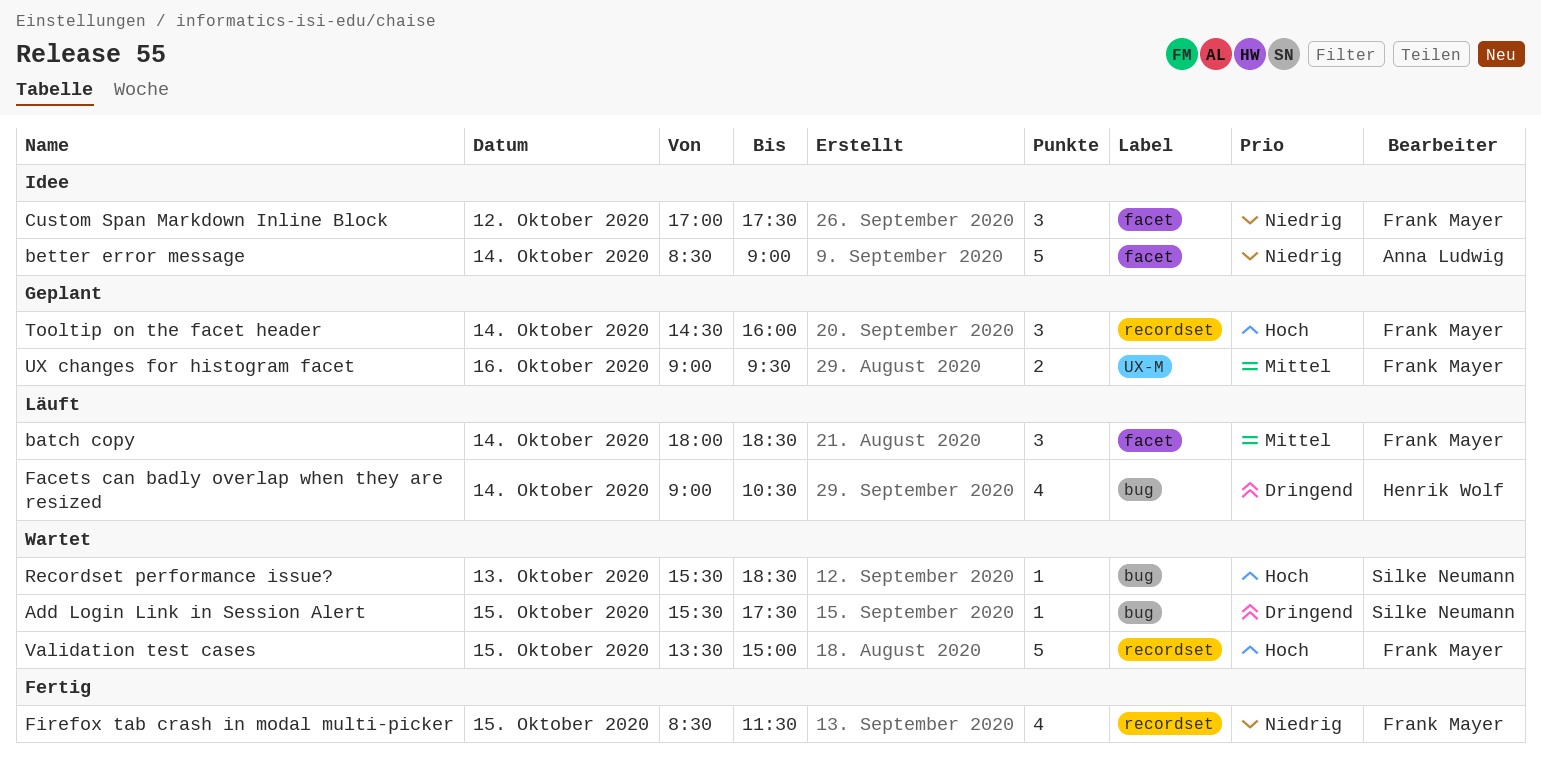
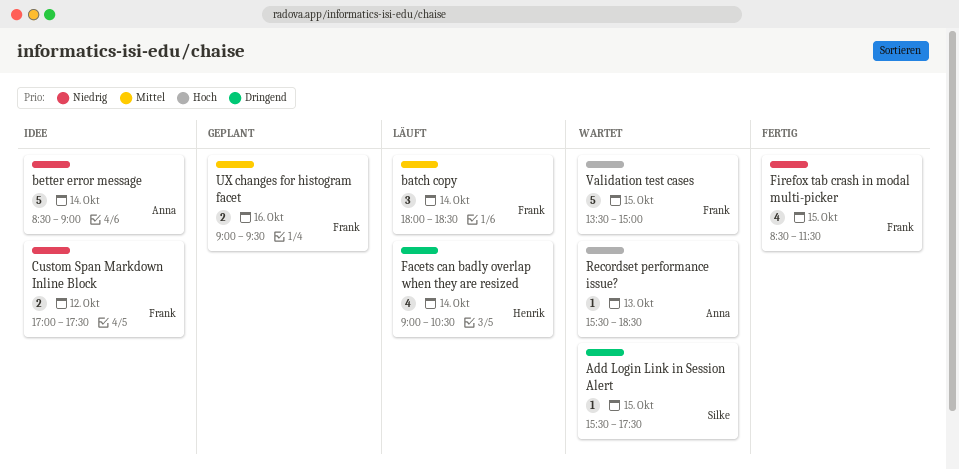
Custom Span Markdown Inline Block, estimate: 3 -> 2
Recordset performance issue?, owner: Silke Neumann -> Anna Ludwig
Tooltip on the facet header: present -> none

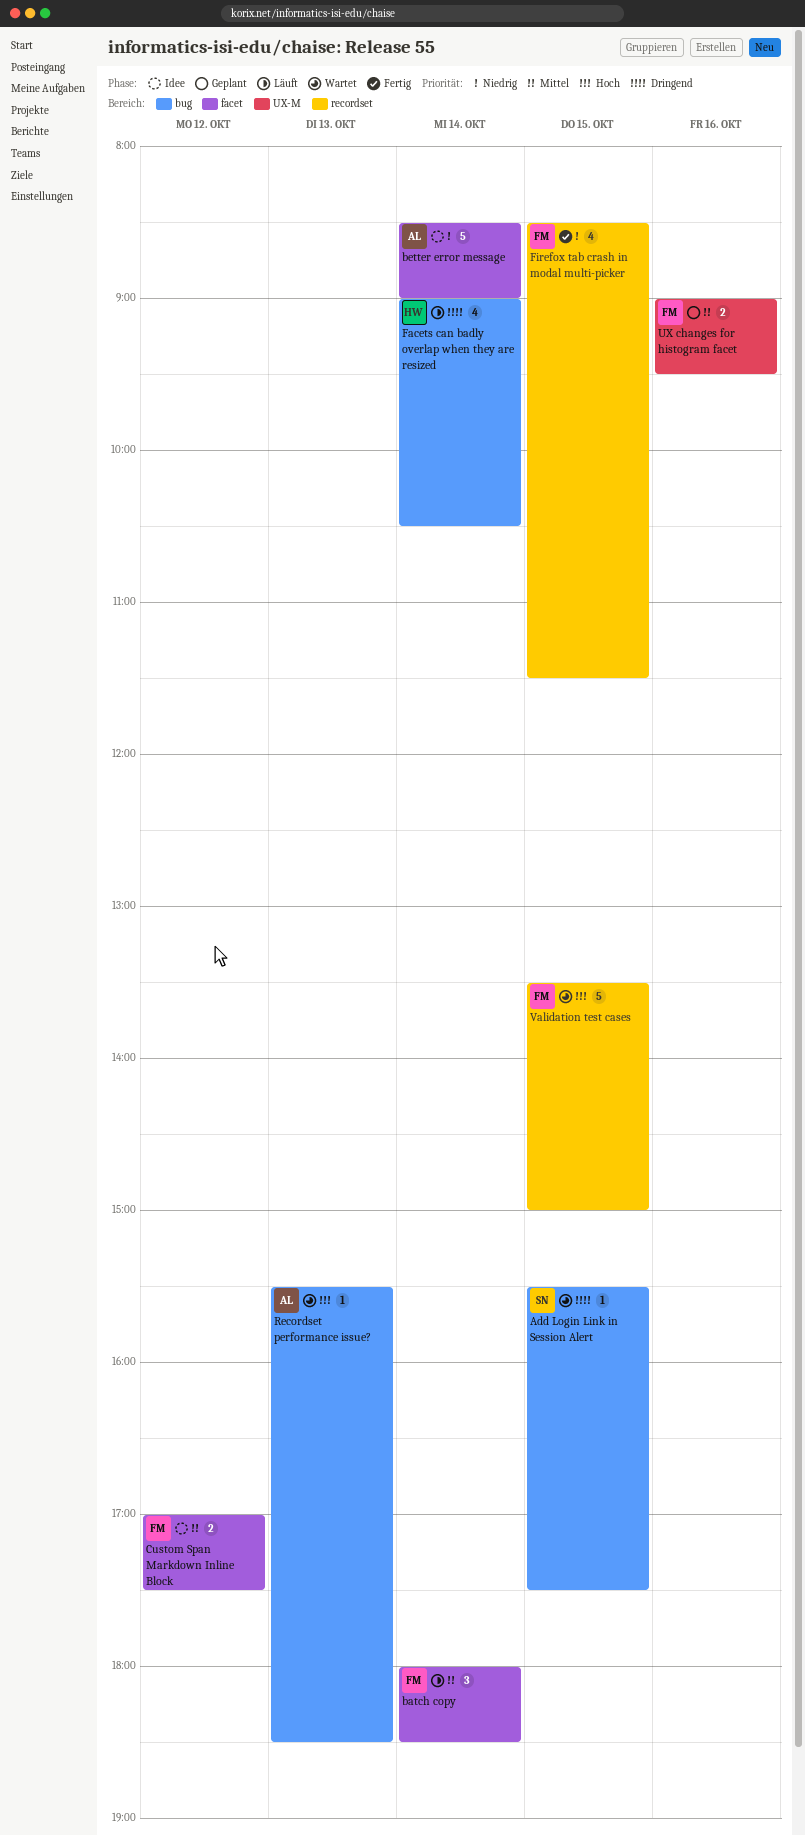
Custom Span Markdown Inline Block, priority: Niedrig -> Mittel

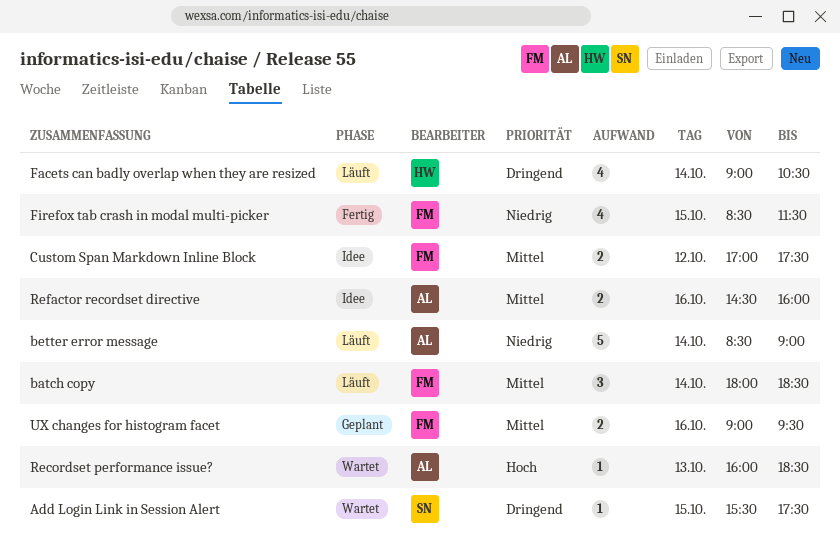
better error message, status: Idee -> Läuft
Recordset performance issue?, begins: 15:30 -> 16:00
Refactor recordset directive: none -> present
Validation test cases: present -> none

